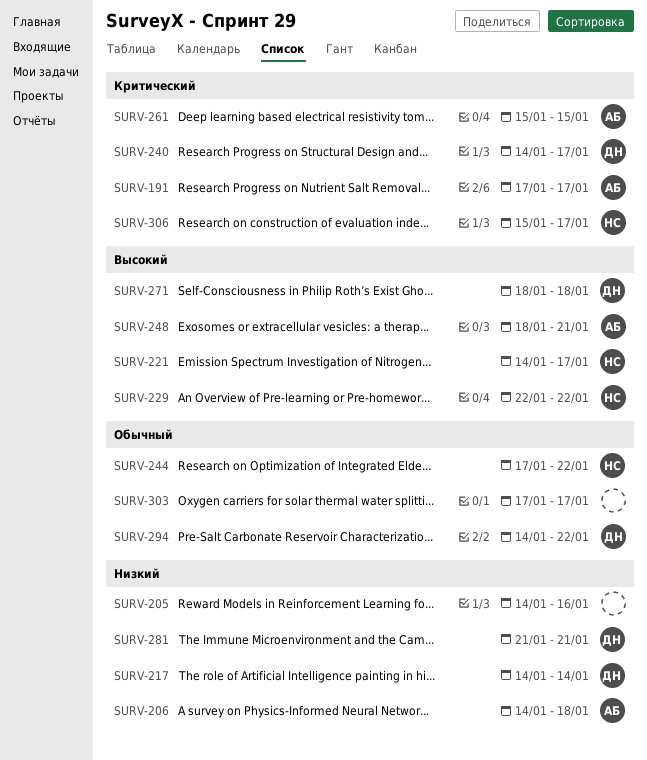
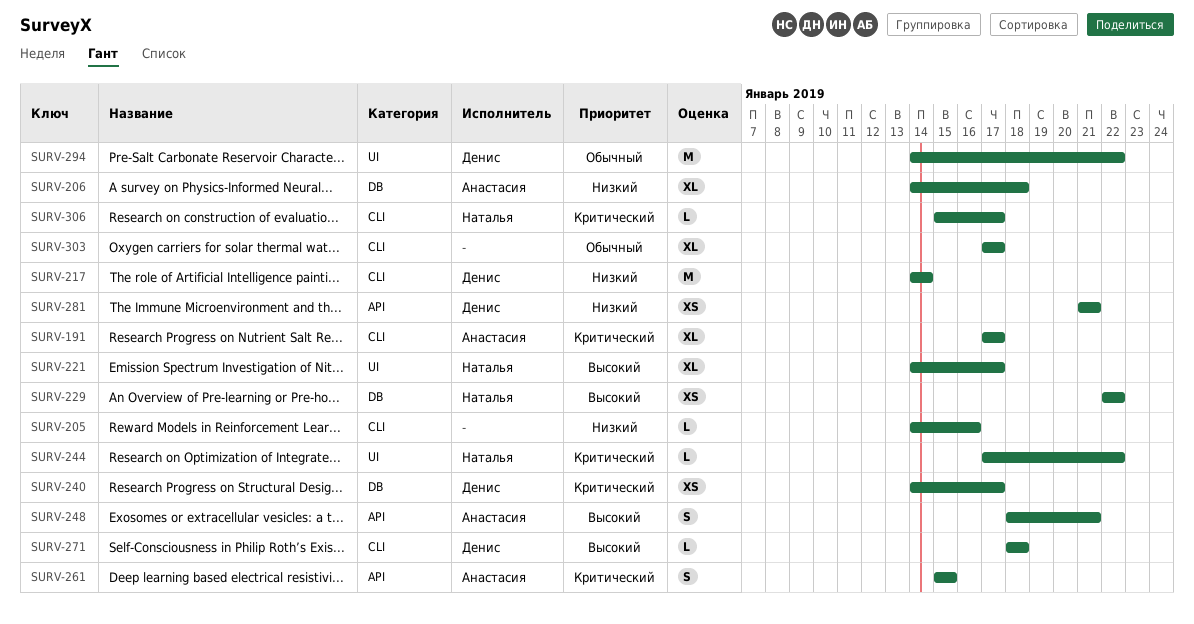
SURV-244, priority: Обычный -> Критический

